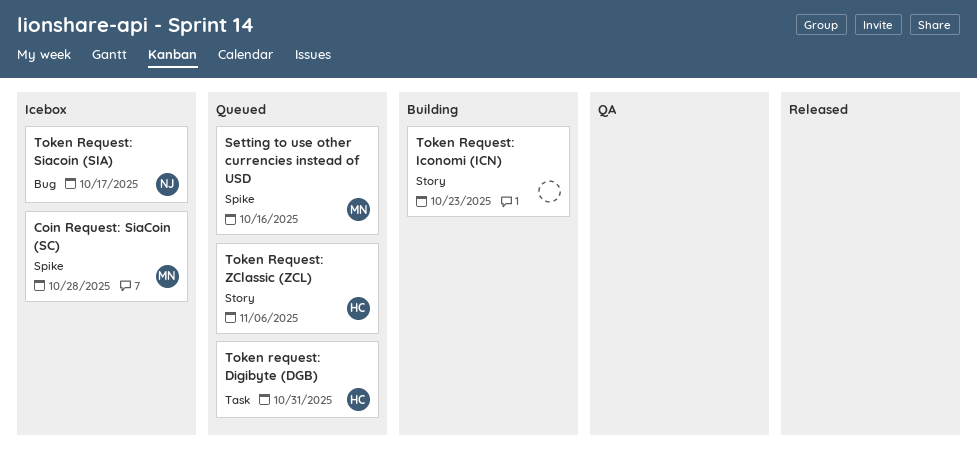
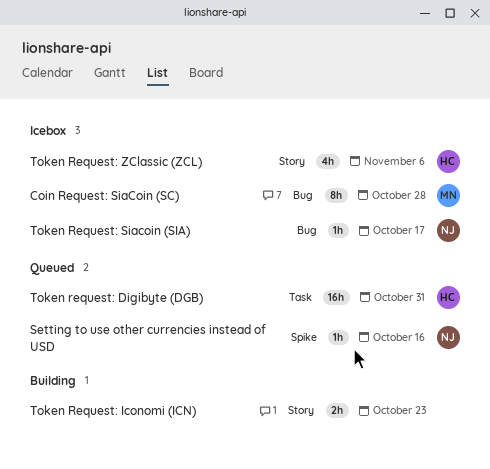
Coin Request: SiaCoin (SC), label: Spike -> Bug
Setting to use other currencies instead of USD, owner: MN -> NJ
Token Request: ZClassic (ZCL), status: Queued -> Icebox

